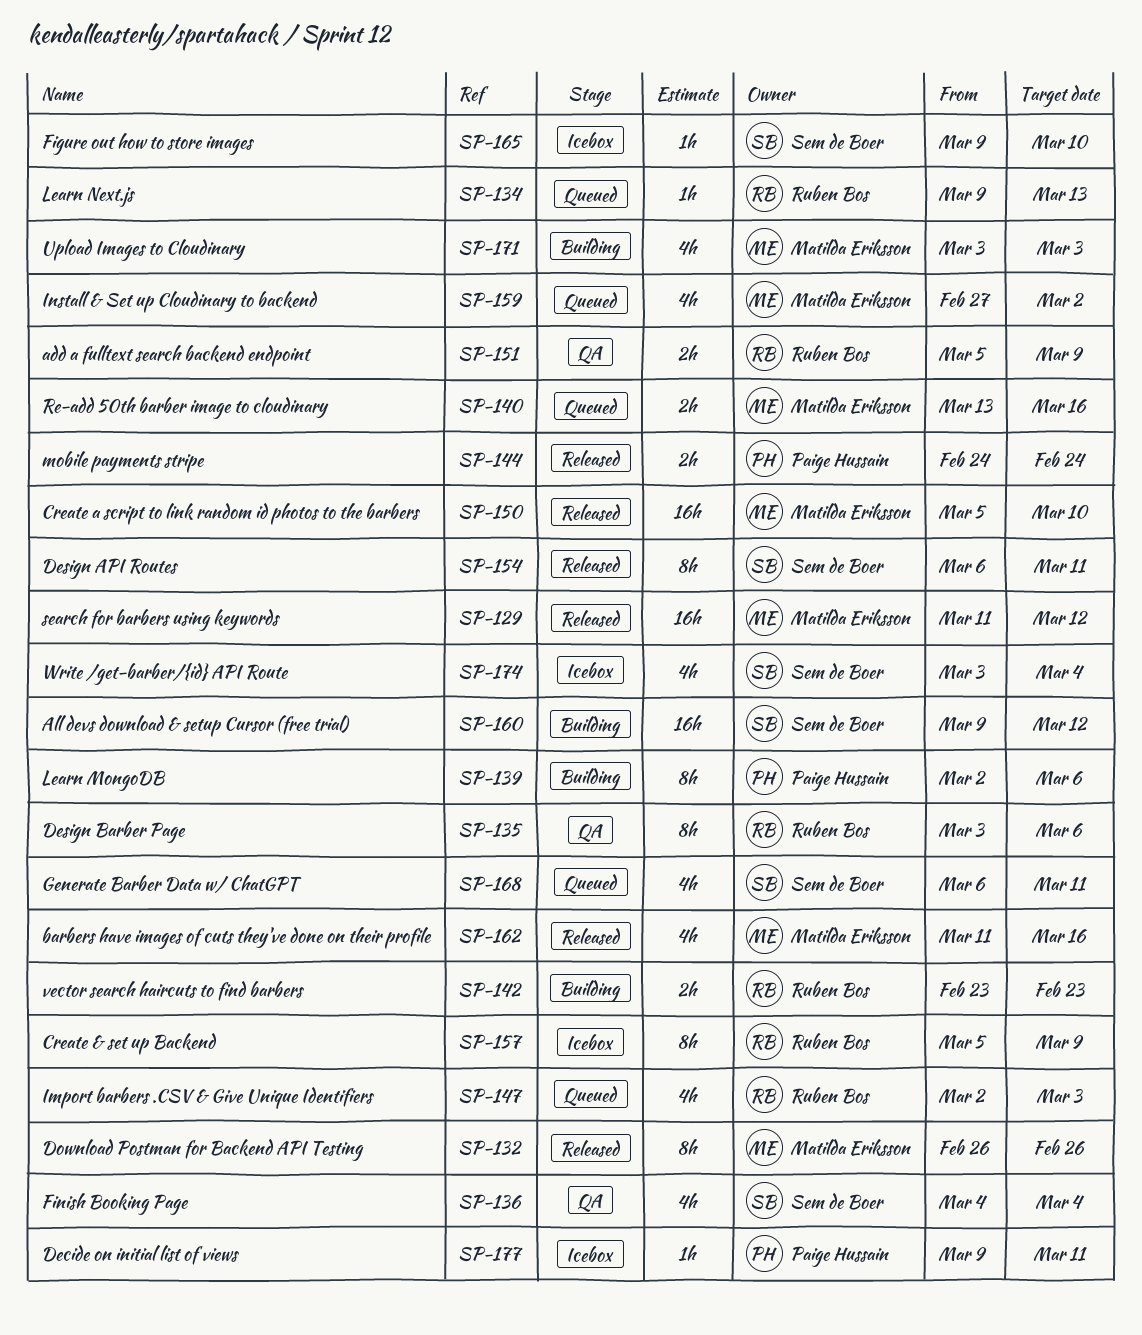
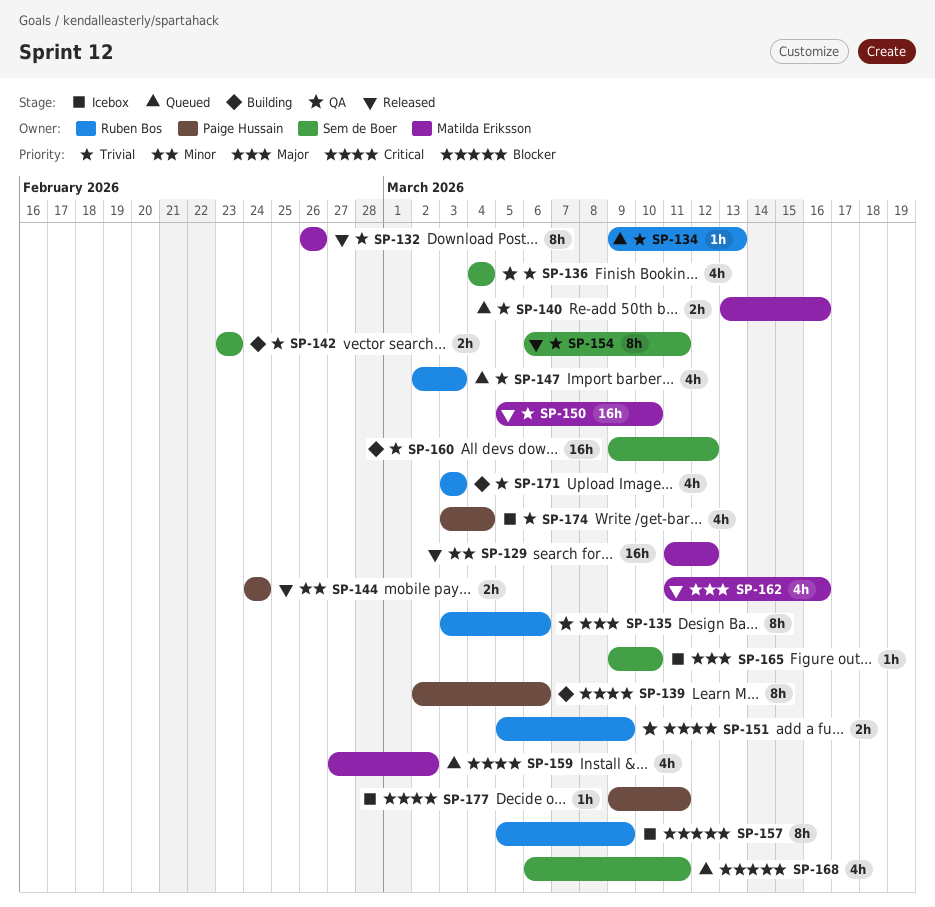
SP-142, owner: Ruben Bos -> Sem de Boer
SP-171, owner: Matilda Eriksson -> Ruben Bos
SP-174, owner: Sem de Boer -> Paige Hussain

